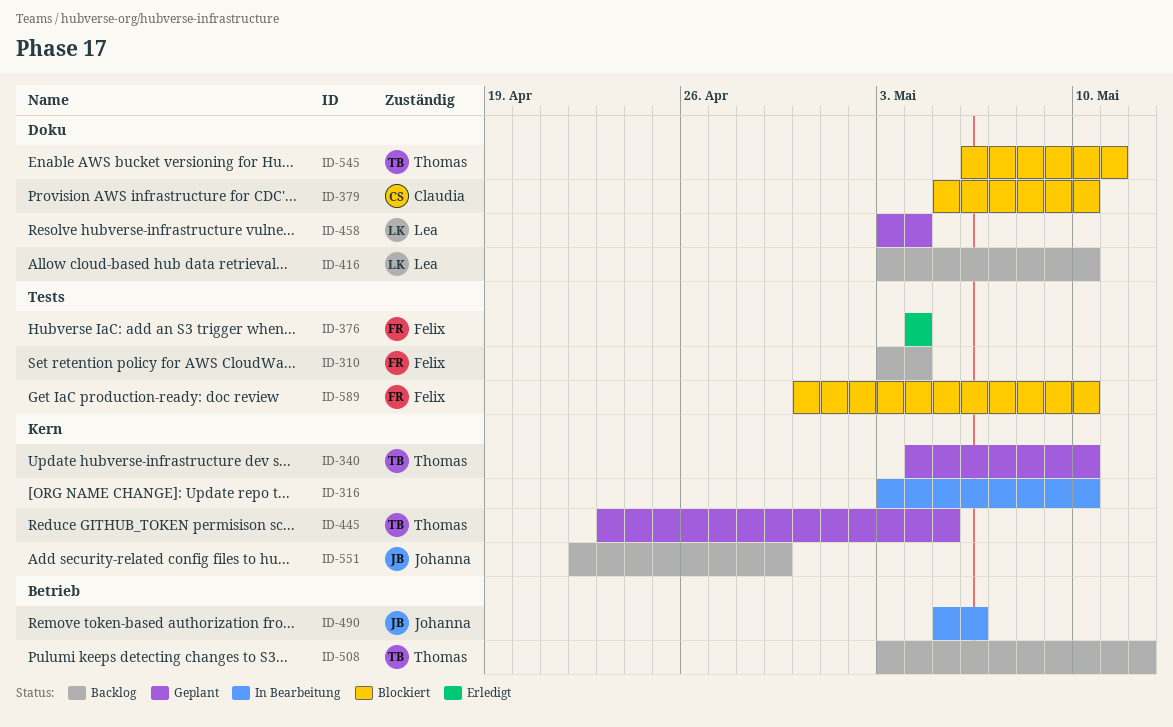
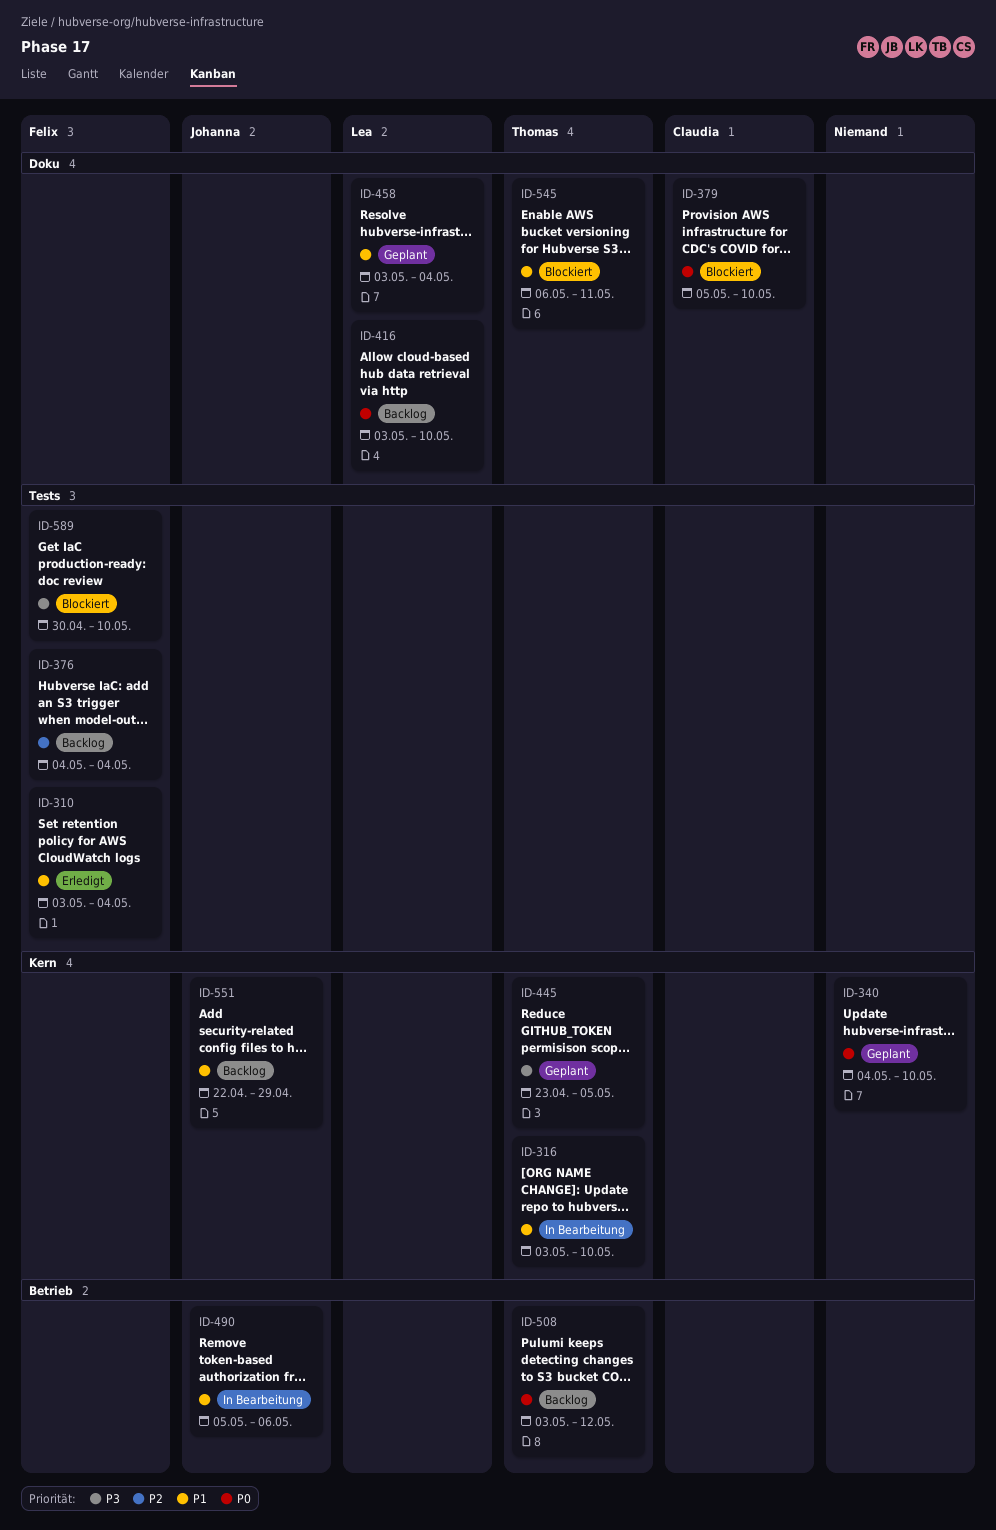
ID-310, status: Backlog -> Erledigt
ID-316, owner: none -> Thomas
ID-340, owner: Thomas -> none
ID-376, status: Erledigt -> Backlog

